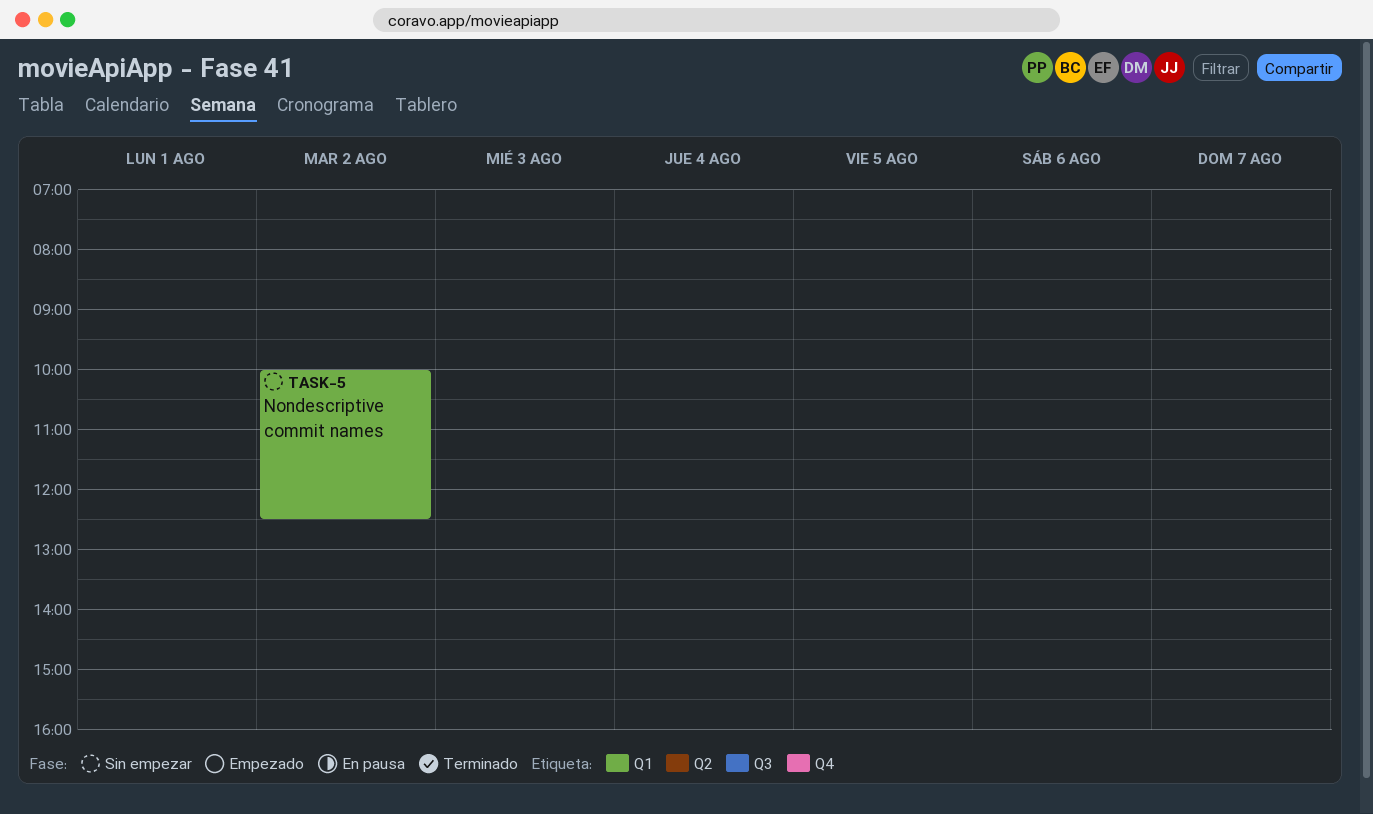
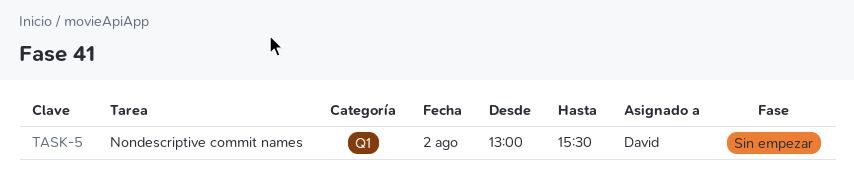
TASK-5, begins: 10:00 -> 13:00
TASK-5, ends: 12:30 -> 15:30

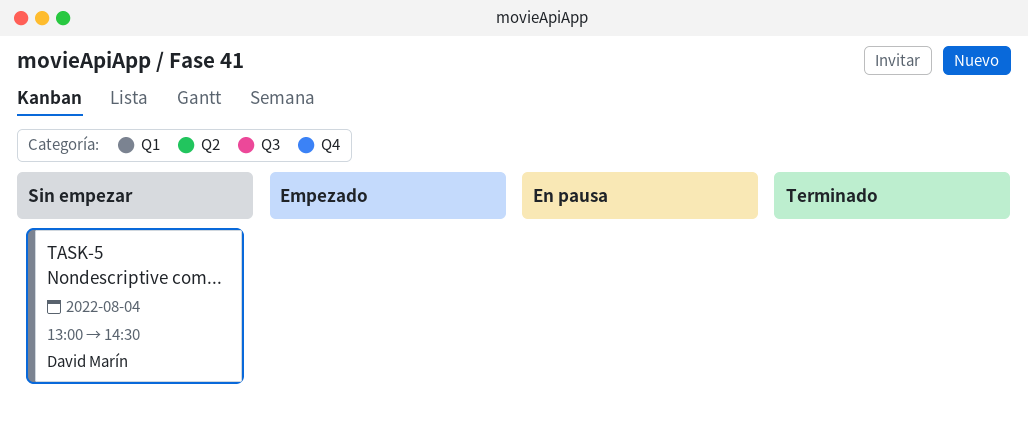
TASK-5, day: Aug 2 -> Aug 4
TASK-5, ends: 15:30 -> 14:30

